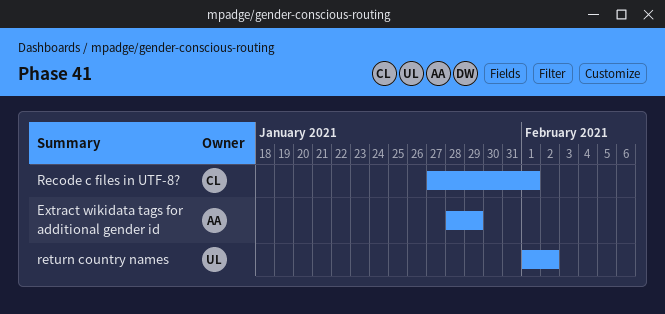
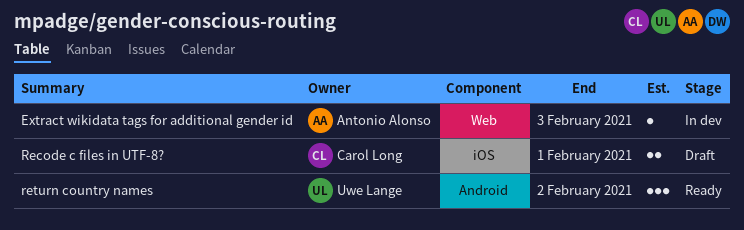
Extract wikidata tags for additional gender id, due: Jan 29 -> Feb 3

